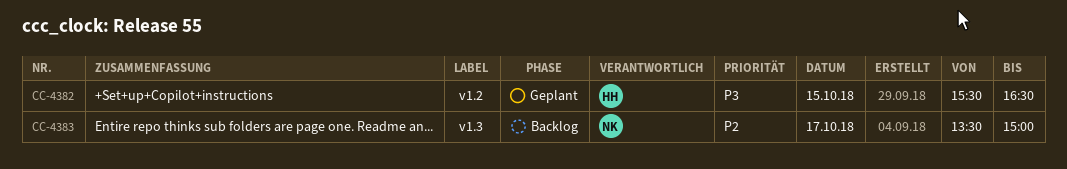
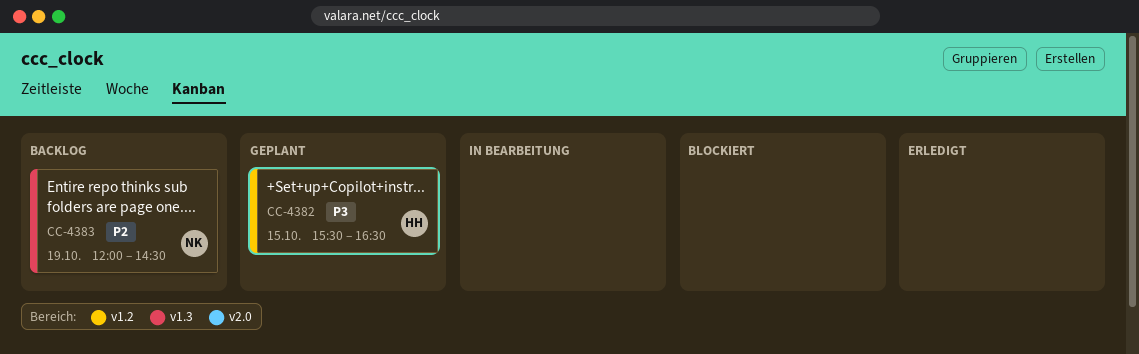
CC-4383, day: Oct 17 -> Oct 19
CC-4383, begins: 13:30 -> 12:00
CC-4383, ends: 15:00 -> 14:30

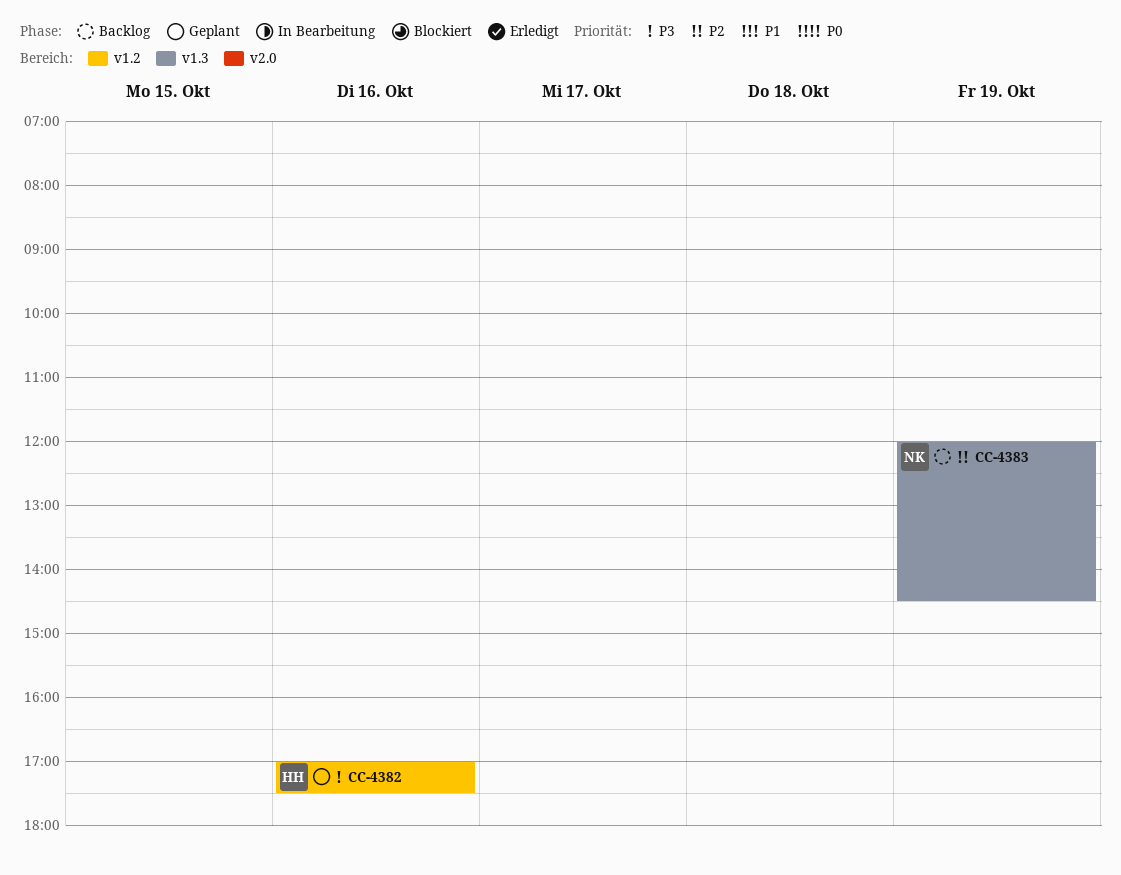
CC-4382, day: Oct 15 -> Oct 16
CC-4382, begins: 15:30 -> 17:00
CC-4382, ends: 16:30 -> 17:30

